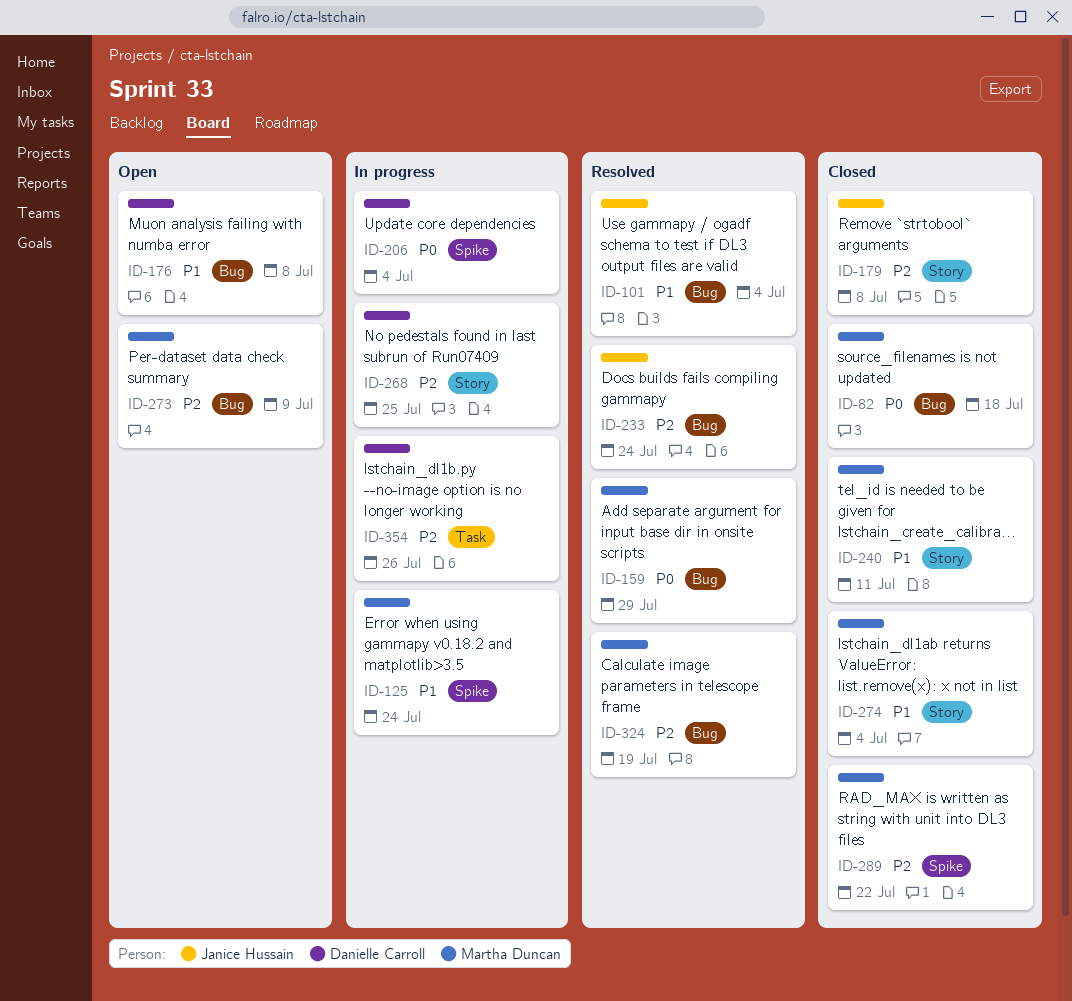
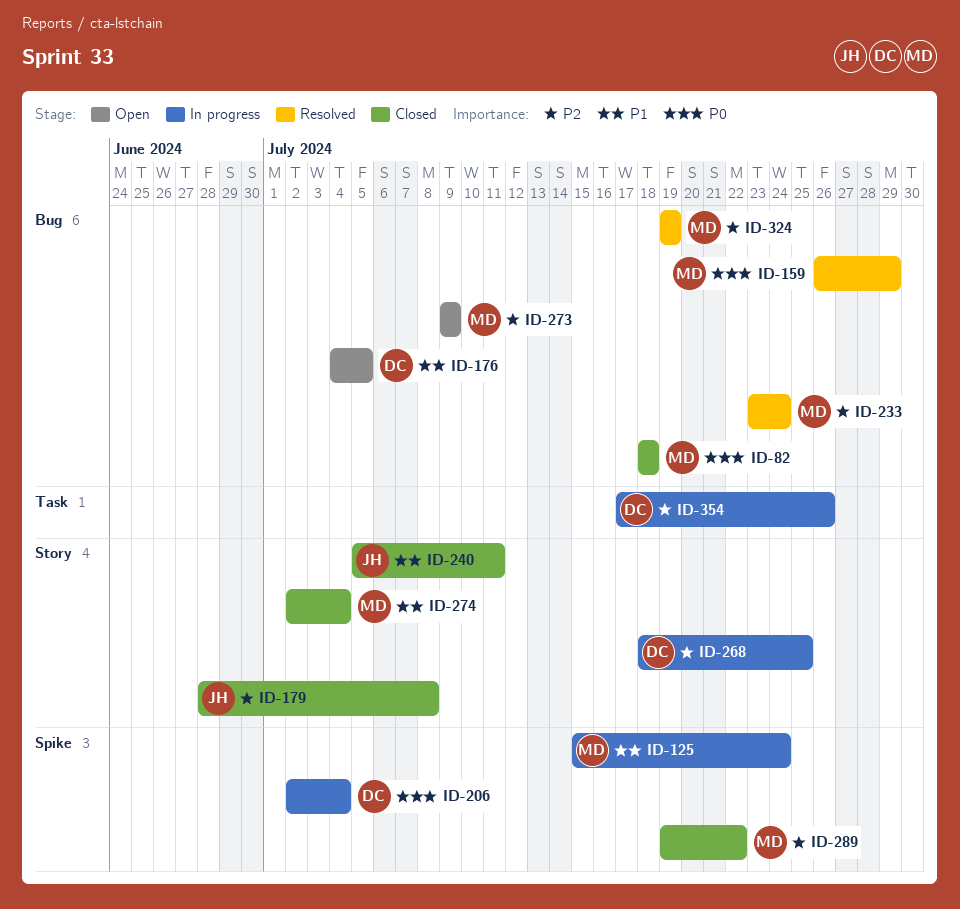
ID-101: present -> none
ID-176, due: Jul 8 -> Jul 5
ID-233, owner: Janice Hussain -> Martha Duncan
ID-240, owner: Martha Duncan -> Janice Hussain

